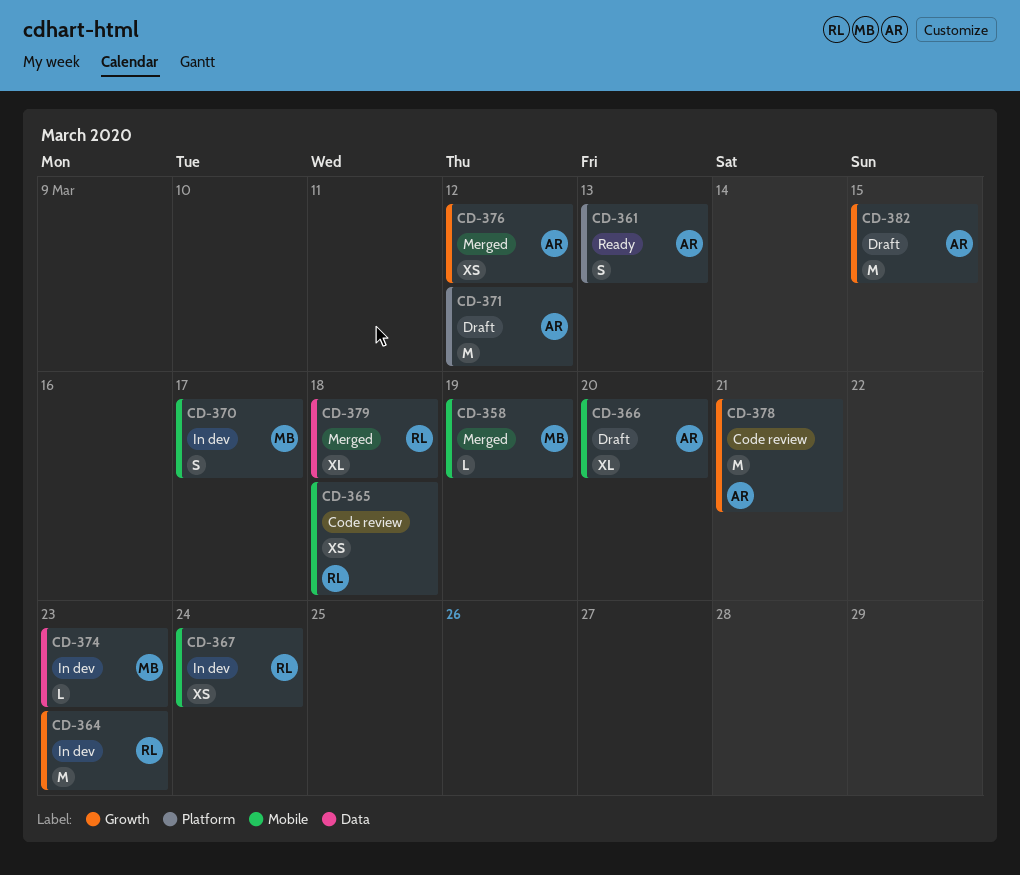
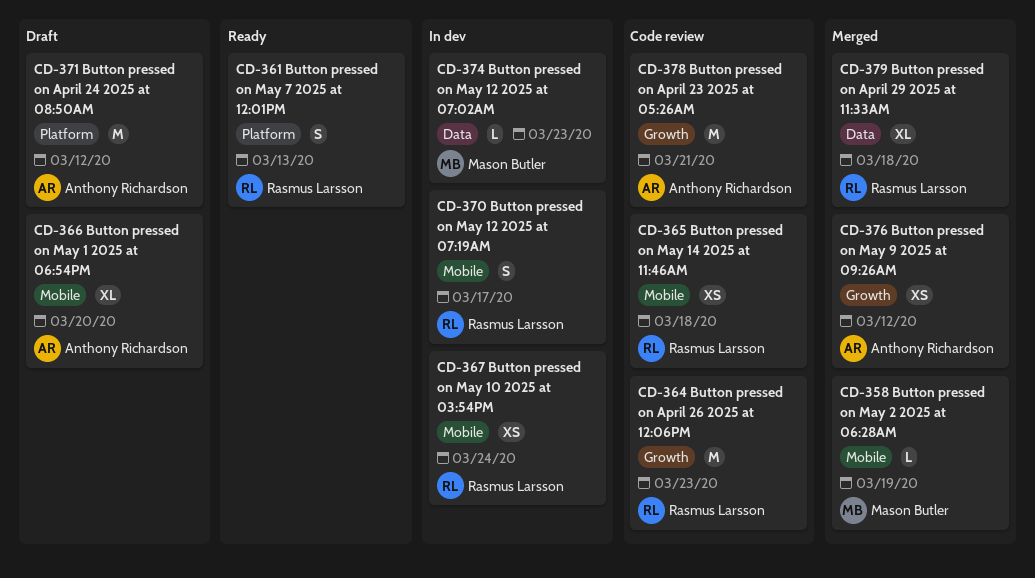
CD-361, owner: Anthony Richardson -> Rasmus Larsson
CD-364, status: In dev -> Code review
CD-370, owner: Mason Butler -> Rasmus Larsson
CD-382: present -> none

